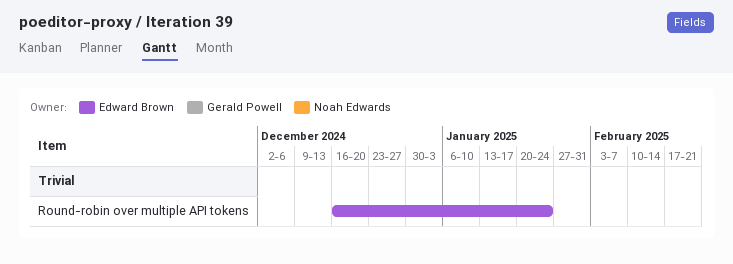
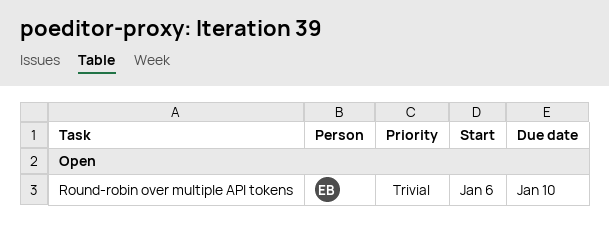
Round-robin over multiple API tokens, start: Dec 16 -> Jan 6
Round-robin over multiple API tokens, due: Jan 24 -> Jan 10

